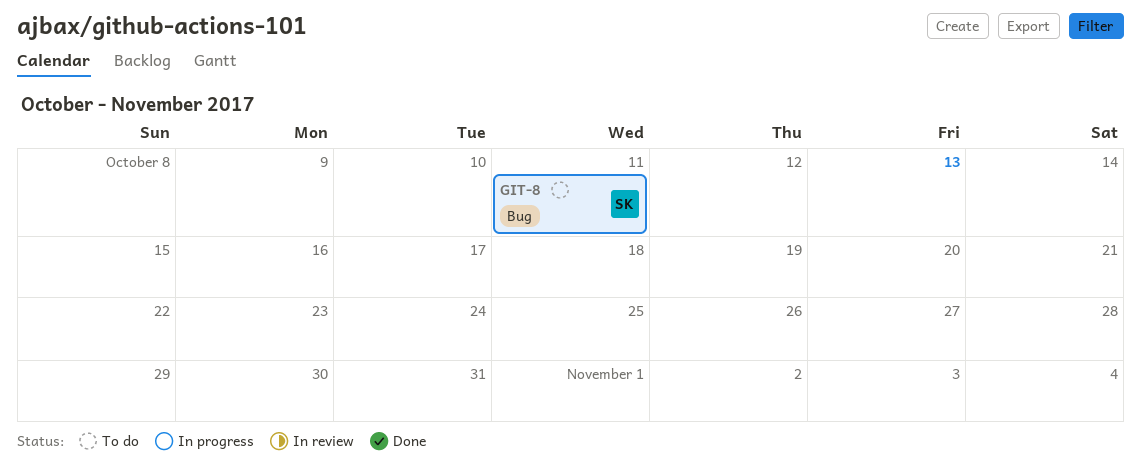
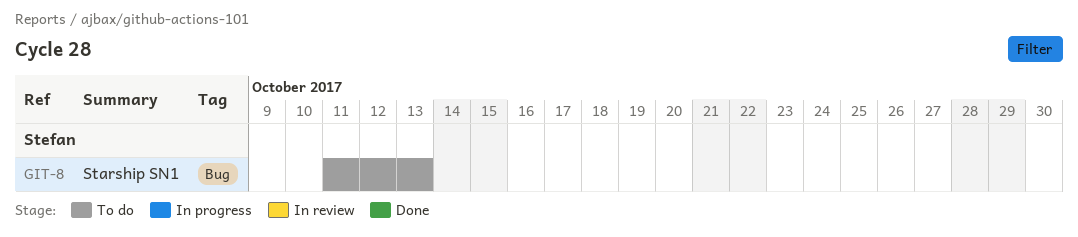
GIT-8, due: Oct 11 -> Oct 13

